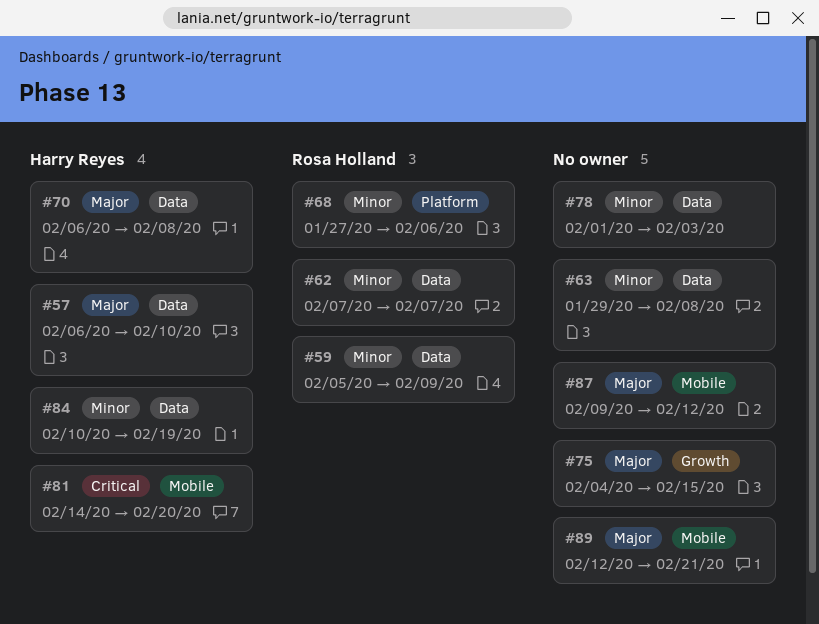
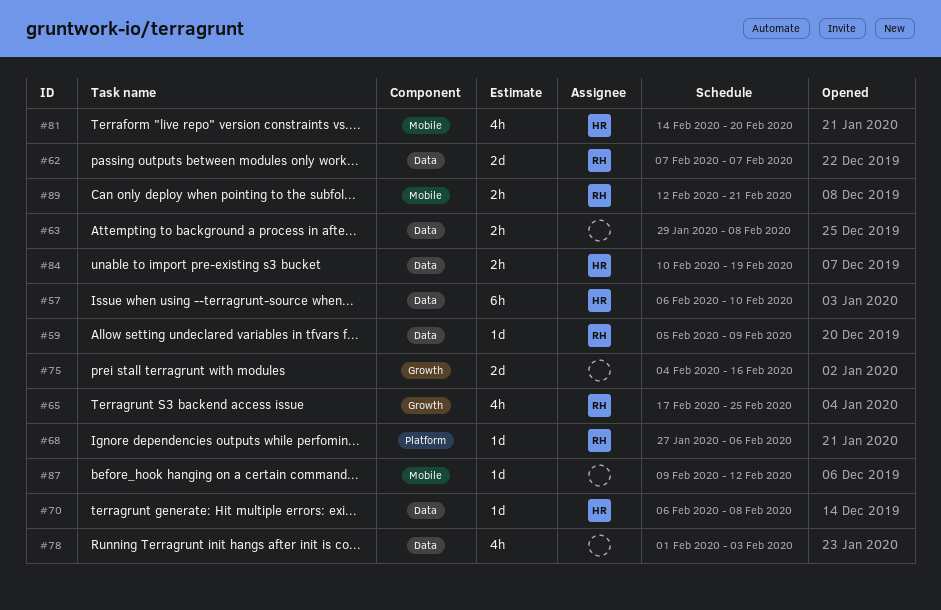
#65: none -> present
#75, due: Feb 15 -> Feb 16
#89, owner: none -> Rosa Holland

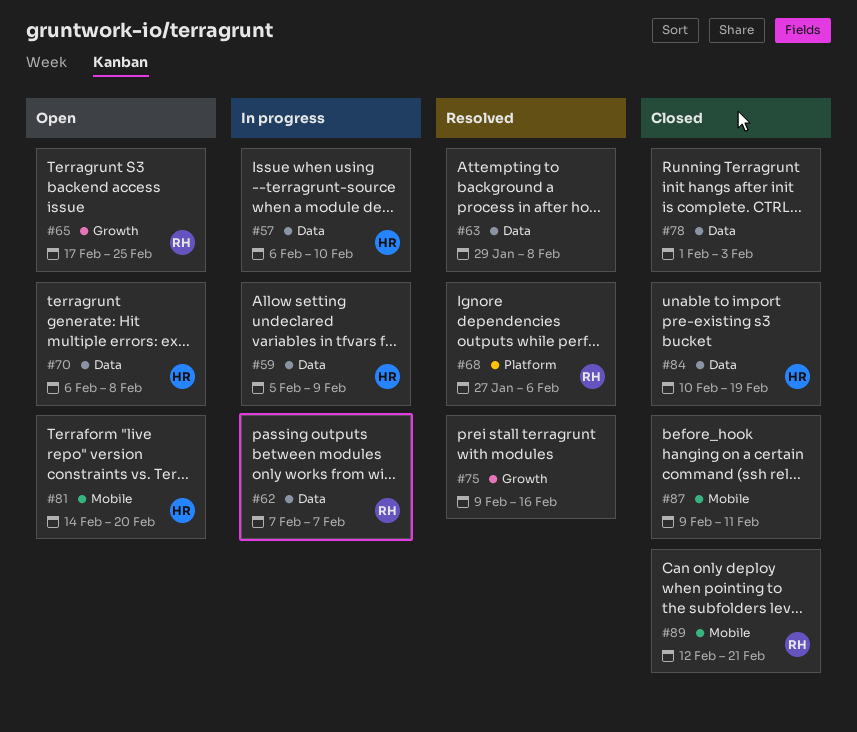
#59, owner: RH -> HR
#75, start: Feb 4 -> Feb 9
#87, due: Feb 12 -> Feb 11

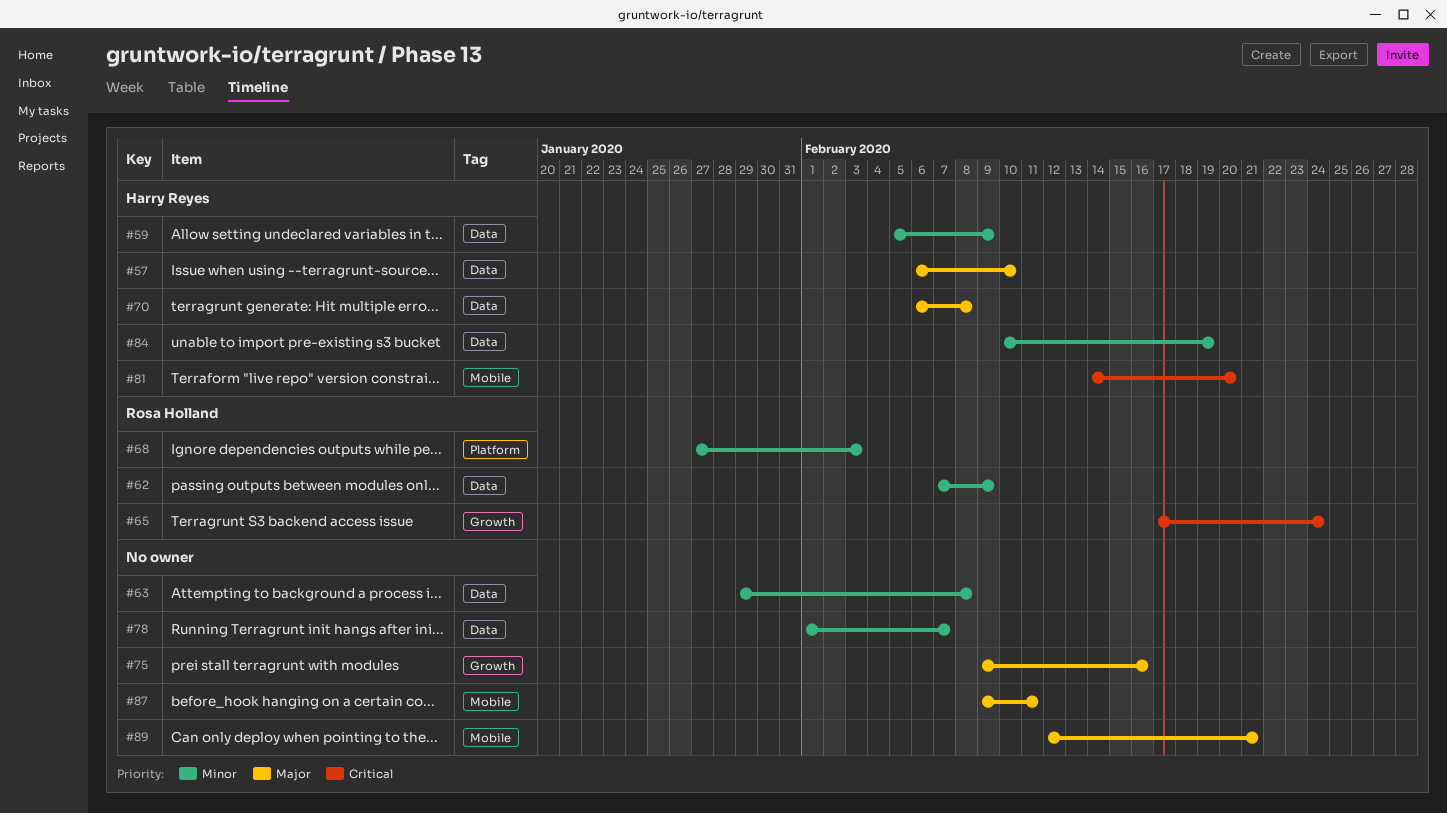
#62, due: Feb 7 -> Feb 9
#65, due: Feb 25 -> Feb 24
#68, due: Feb 6 -> Feb 3
#78, due: Feb 3 -> Feb 7
#89, owner: Rosa Holland -> none

